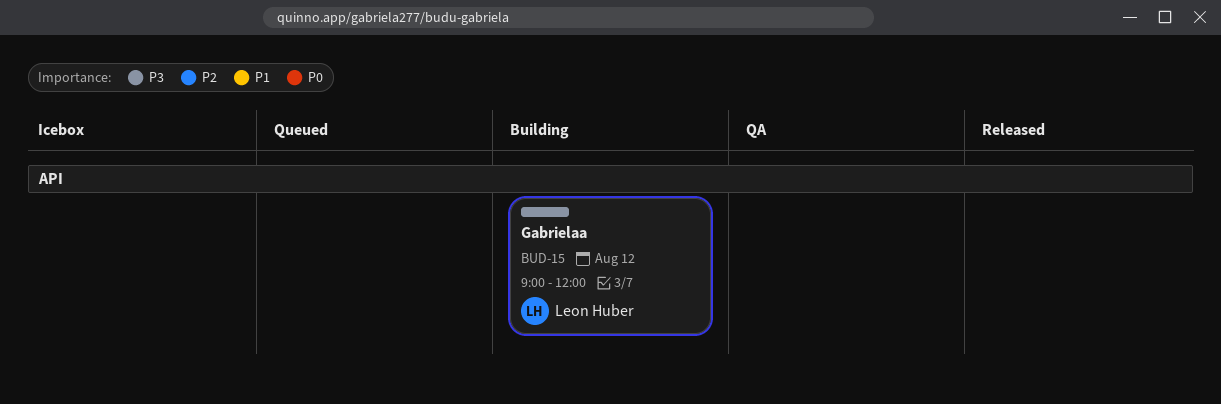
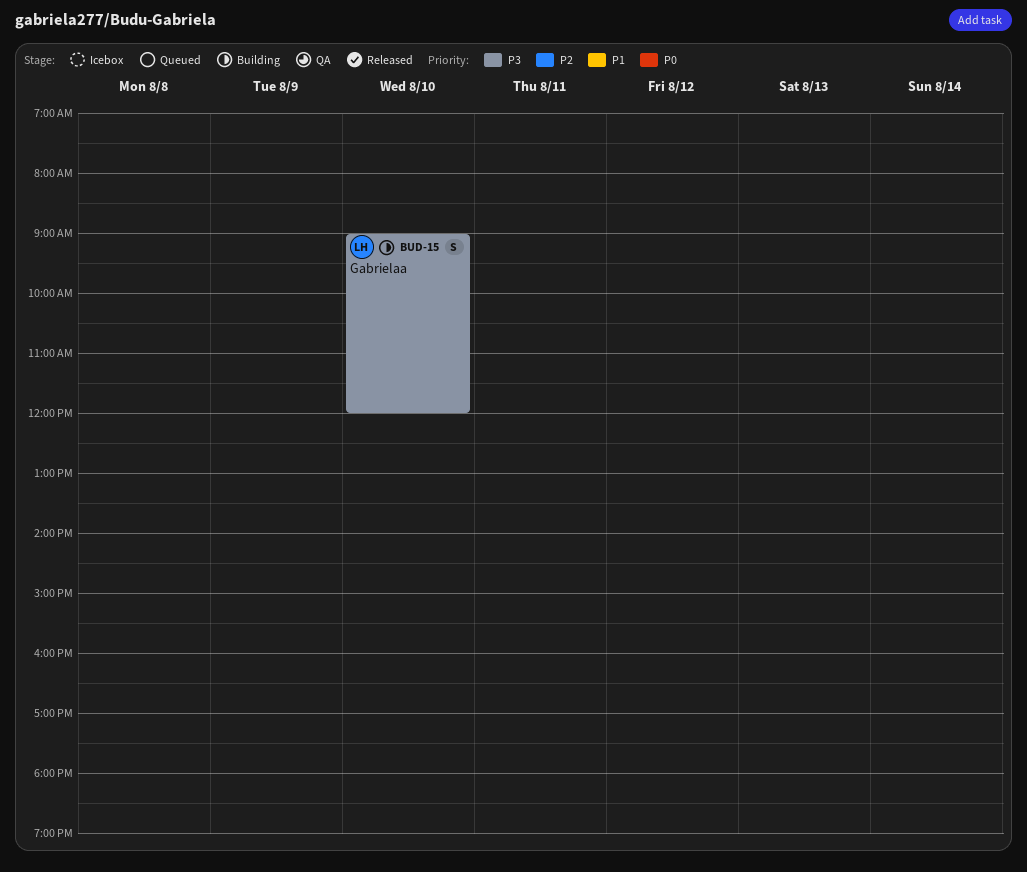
BUD-15, day: Aug 12 -> Aug 10

